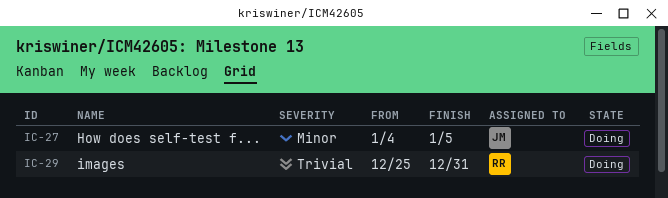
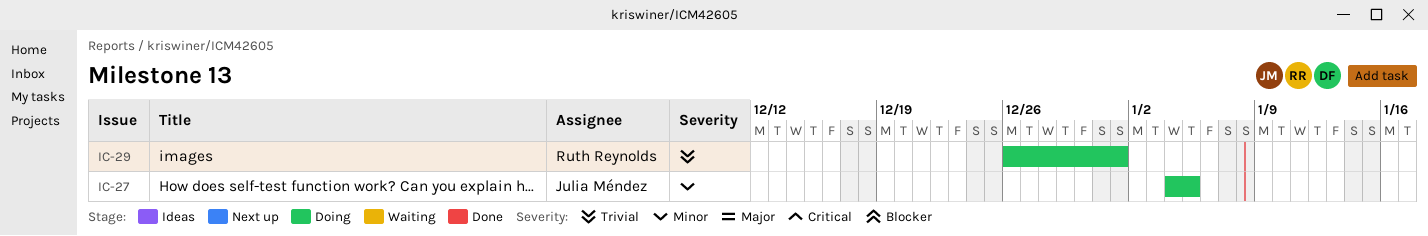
IC-29, start: Dec 25 -> Dec 26
IC-29, due: Dec 31 -> Jan 1

